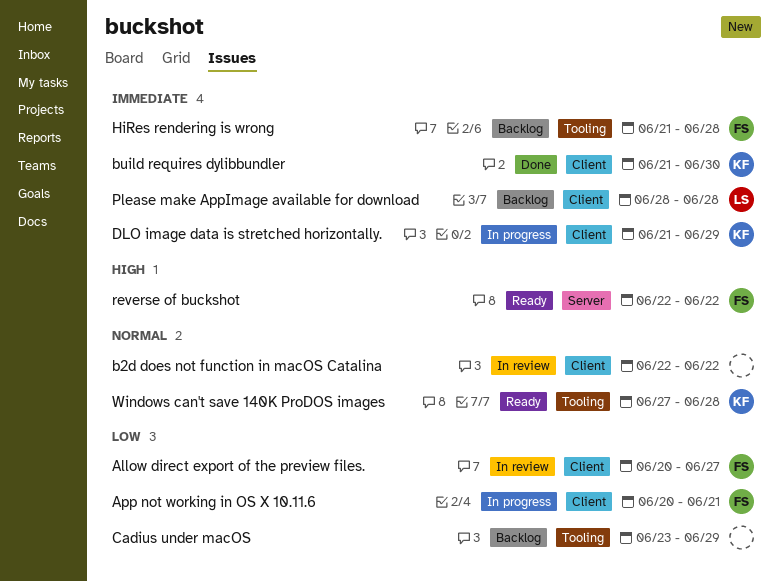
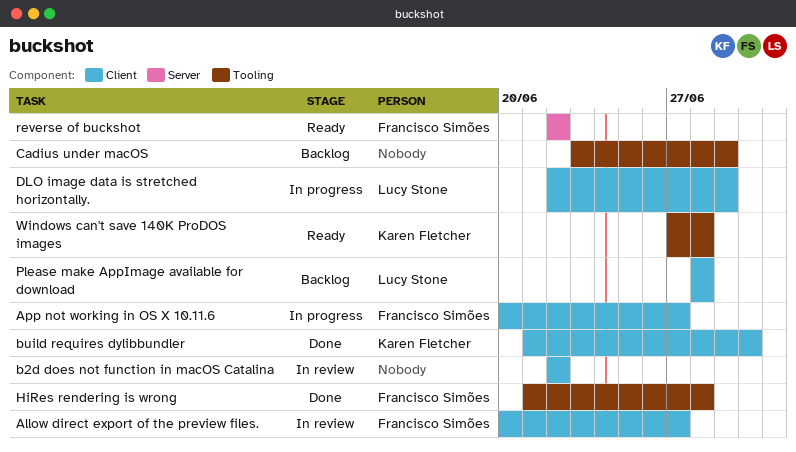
App not working in OS X 10.11.6, due: Jun 21 -> Jun 27
DLO image data is stretched horizontally., owner: Karen Fletcher -> Lucy Stone
DLO image data is stretched horizontally., start: Jun 21 -> Jun 22
HiRes rendering is wrong, status: Backlog -> Done

